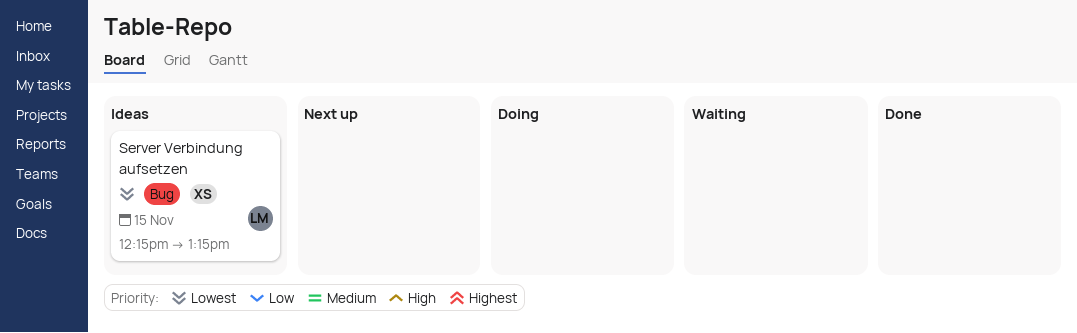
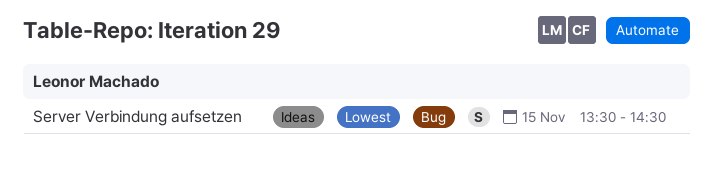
Server Verbindung aufsetzen, estimate: XS -> S
Server Verbindung aufsetzen, begins: 12:15 -> 13:30
Server Verbindung aufsetzen, ends: 13:15 -> 14:30

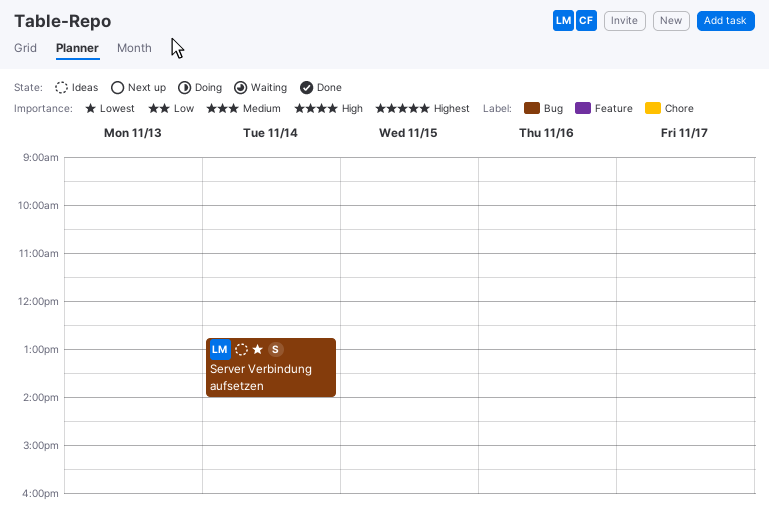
Server Verbindung aufsetzen, day: Nov 15 -> Nov 14
Server Verbindung aufsetzen, begins: 13:30 -> 12:45
Server Verbindung aufsetzen, ends: 14:30 -> 14:00

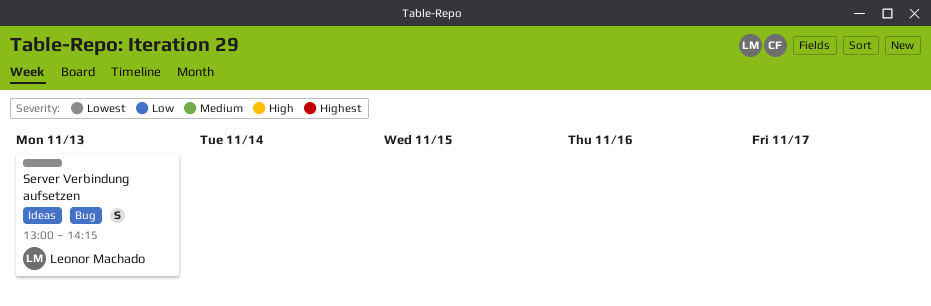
Server Verbindung aufsetzen, day: Nov 14 -> Nov 13
Server Verbindung aufsetzen, begins: 12:45 -> 13:00
Server Verbindung aufsetzen, ends: 14:00 -> 14:15

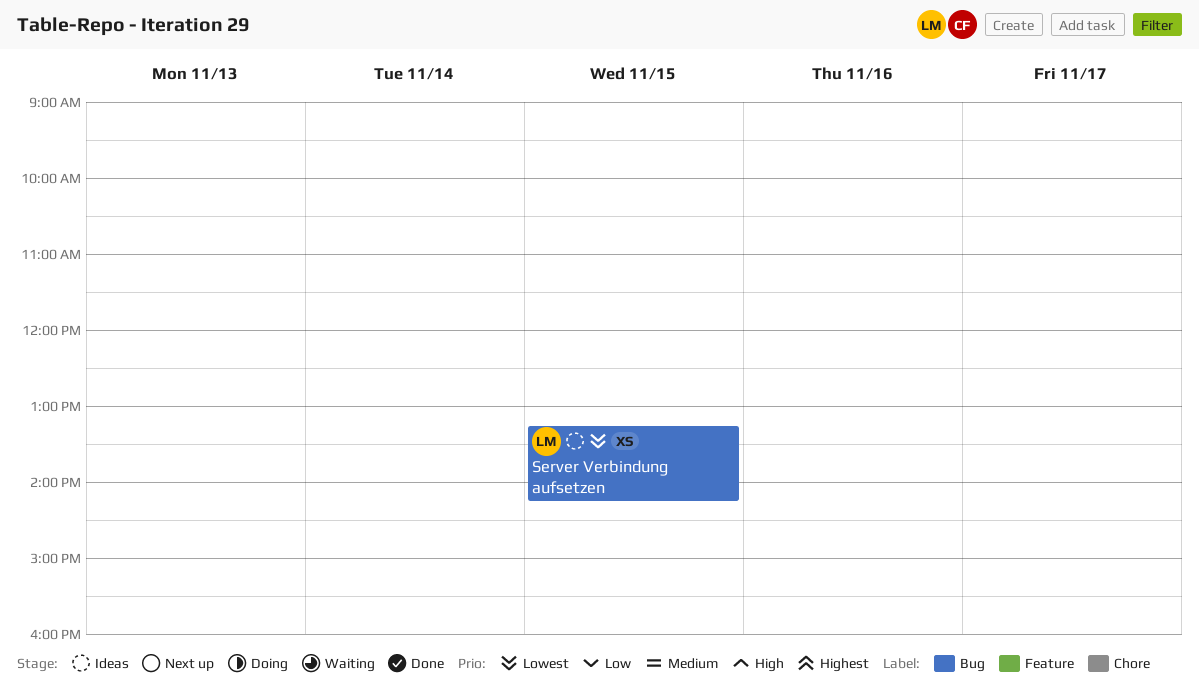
Server Verbindung aufsetzen, estimate: S -> XS
Server Verbindung aufsetzen, day: Nov 13 -> Nov 15
Server Verbindung aufsetzen, begins: 13:00 -> 13:15

